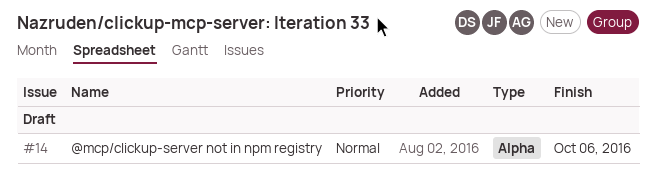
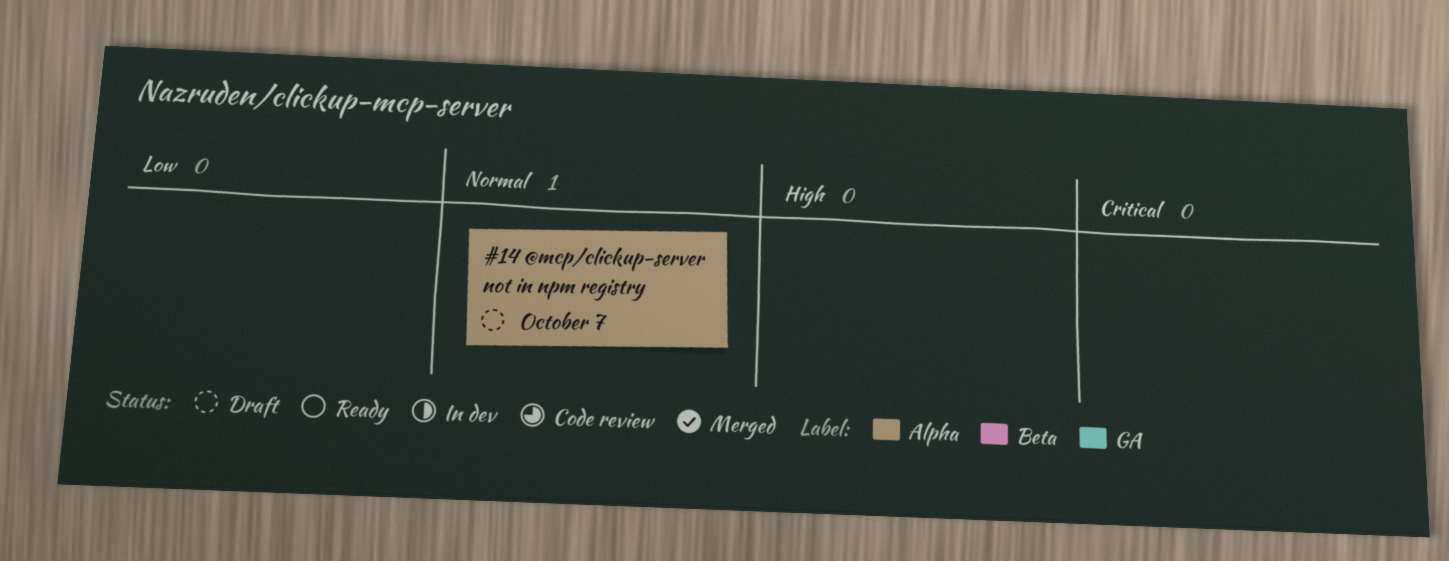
#14, due: Oct 6 -> Oct 7

